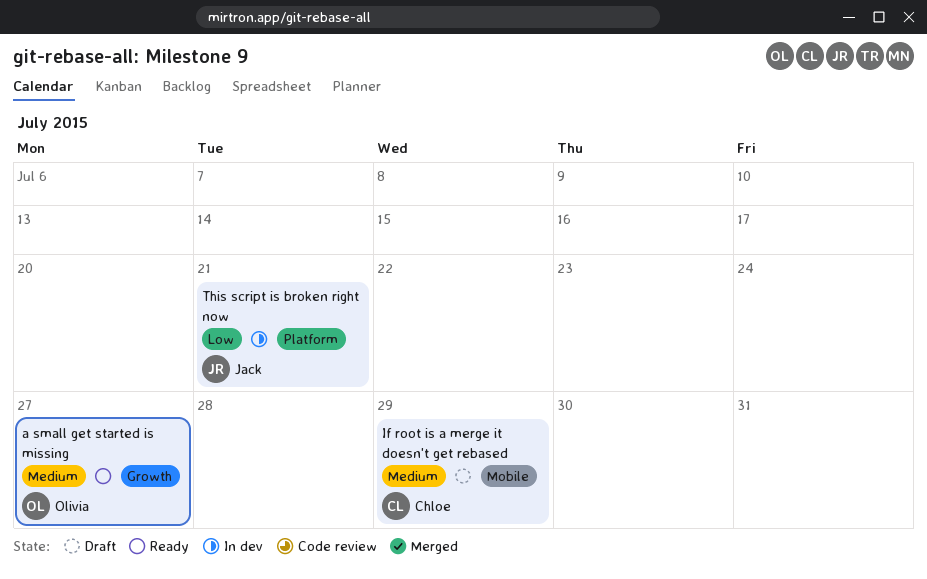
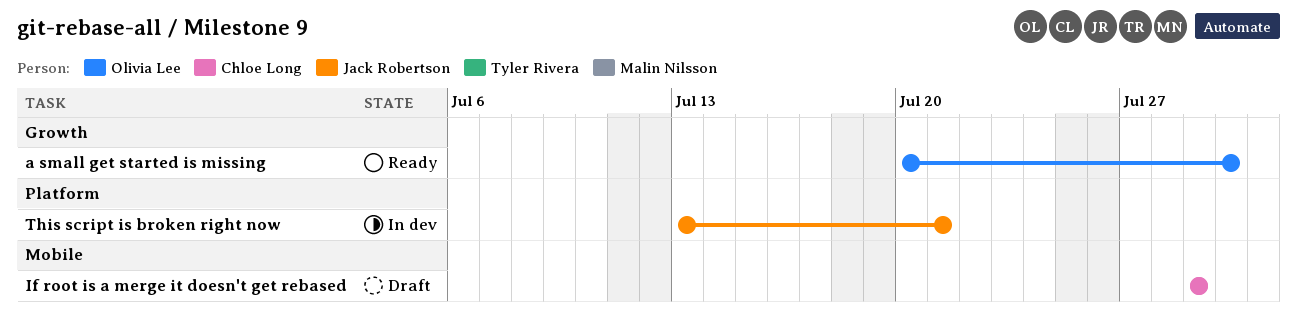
a small get started is missing, due: Jul 27 -> Jul 30

